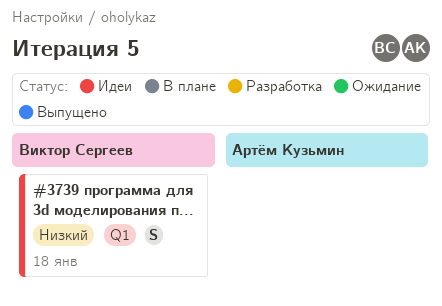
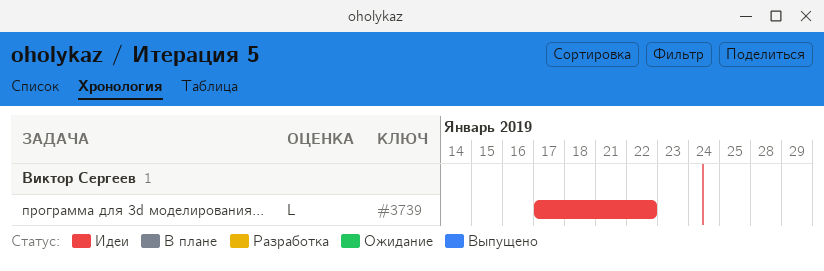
#3739, estimate: S -> L
#3739, due: Jan 18 -> Jan 22

